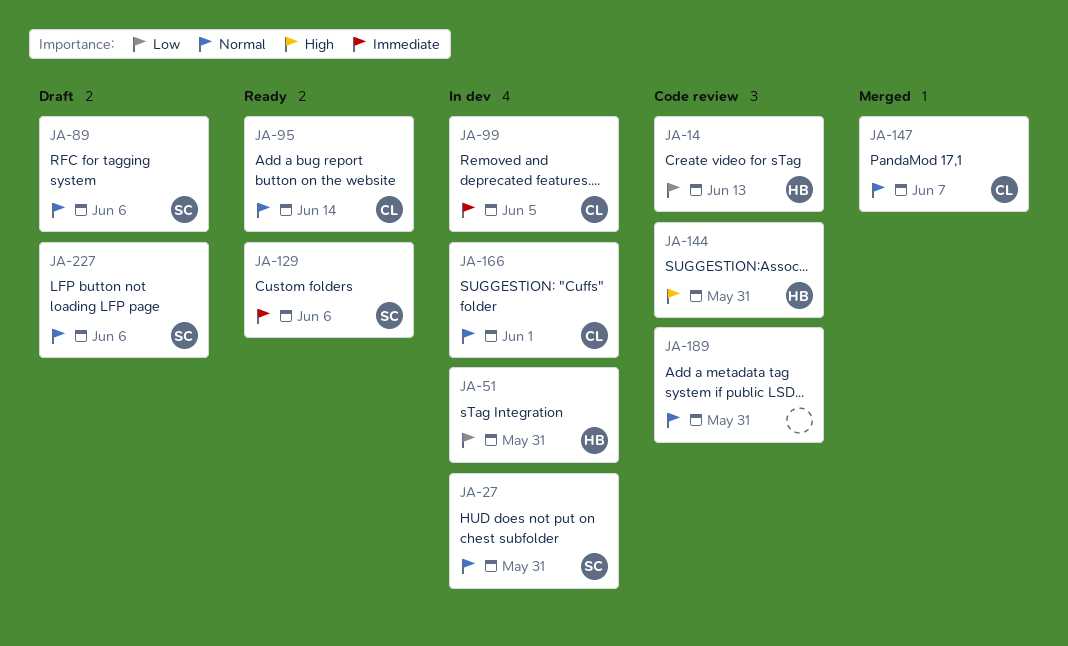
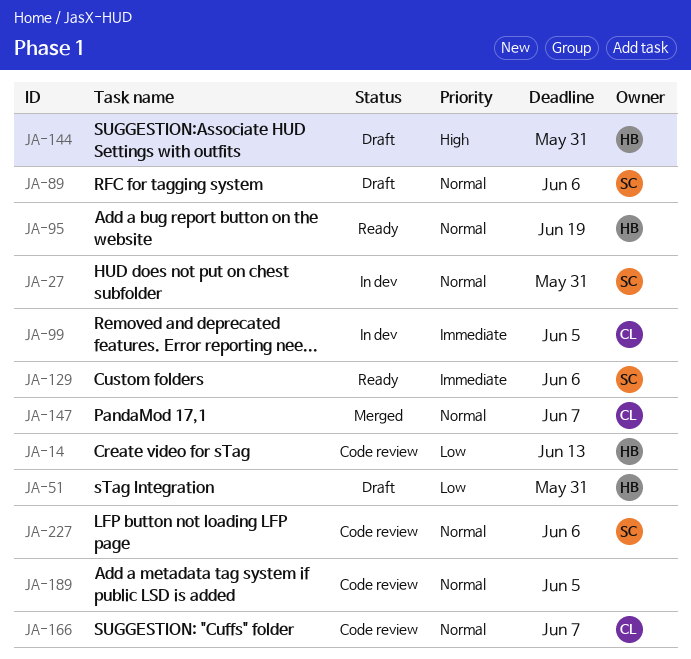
JA-51, status: In dev -> Draft
JA-95, owner: CL -> HB
JA-95, due: Jun 14 -> Jun 19
JA-144, status: Code review -> Draft
JA-166, status: In dev -> Code review
JA-166, due: Jun 1 -> Jun 7
JA-189, due: May 31 -> Jun 5
JA-227, status: Draft -> Code review

